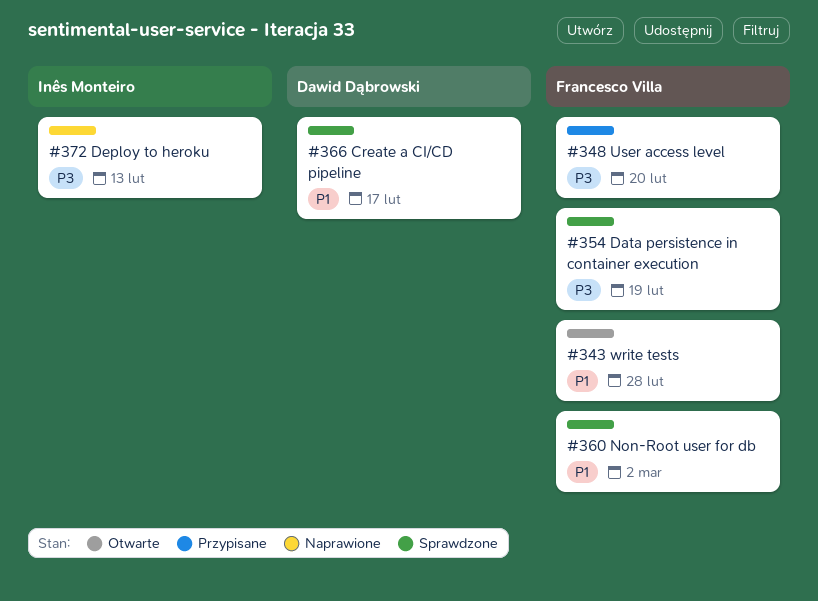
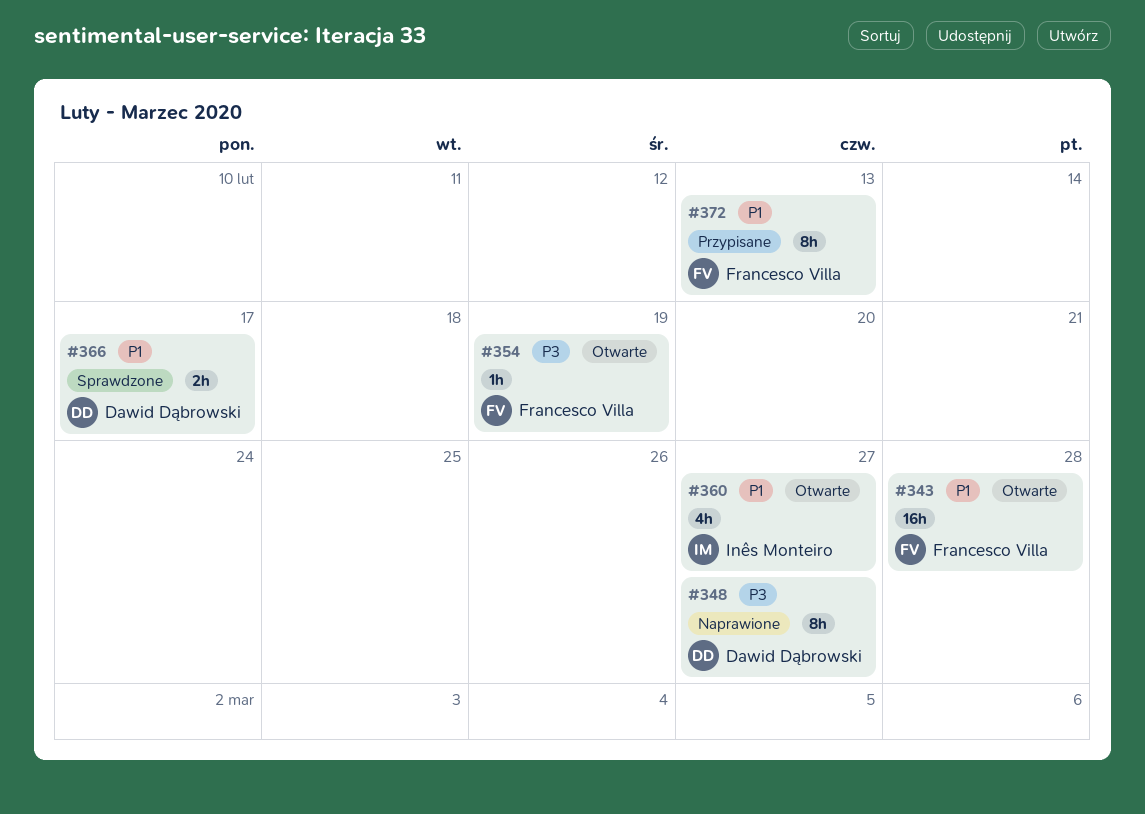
#348, status: Przypisane -> Naprawione
#348, owner: Francesco Villa -> Dawid Dąbrowski
#348, due: Feb 20 -> Feb 27
#354, status: Sprawdzone -> Otwarte
#360, status: Sprawdzone -> Otwarte
#360, owner: Francesco Villa -> Inês Monteiro
#360, due: Mar 2 -> Feb 27
#372, status: Naprawione -> Przypisane
#372, owner: Inês Monteiro -> Francesco Villa
#372, priority: P3 -> P1

